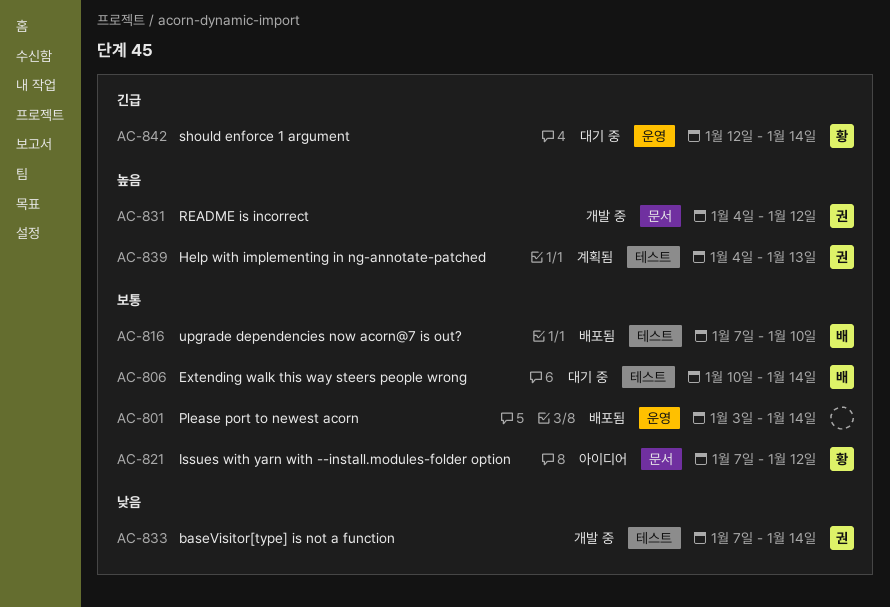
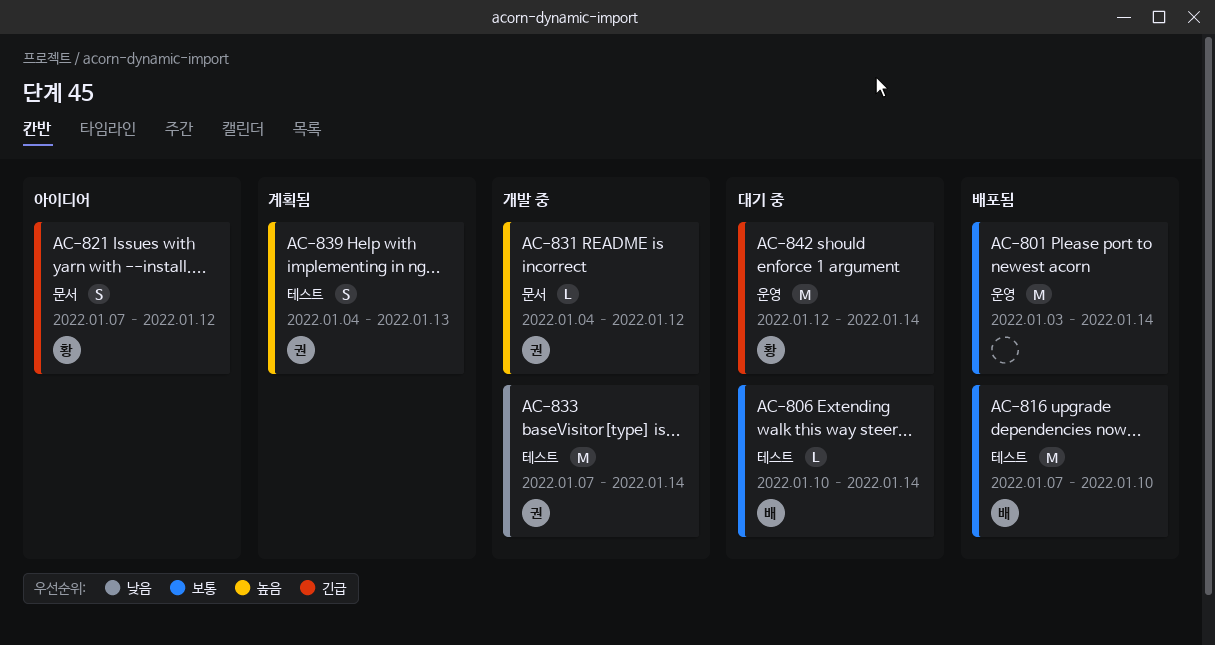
AC-821, priority: 보통 -> 긴급

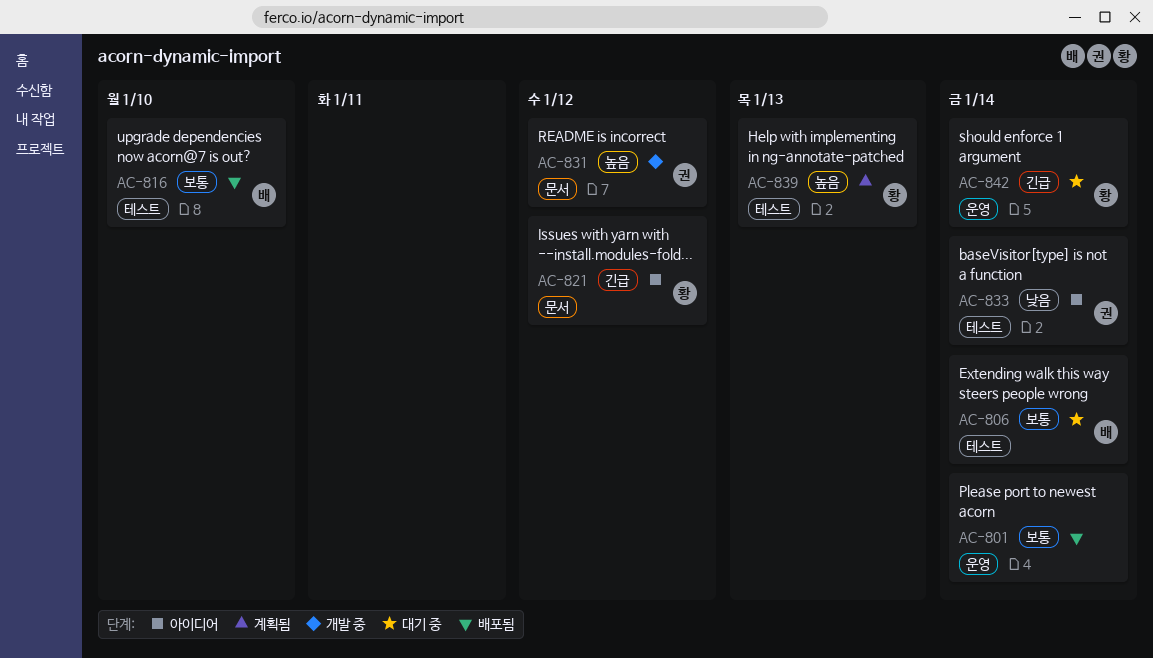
AC-833, status: 개발 중 -> 아이디어
AC-839, owner: 권 -> 황

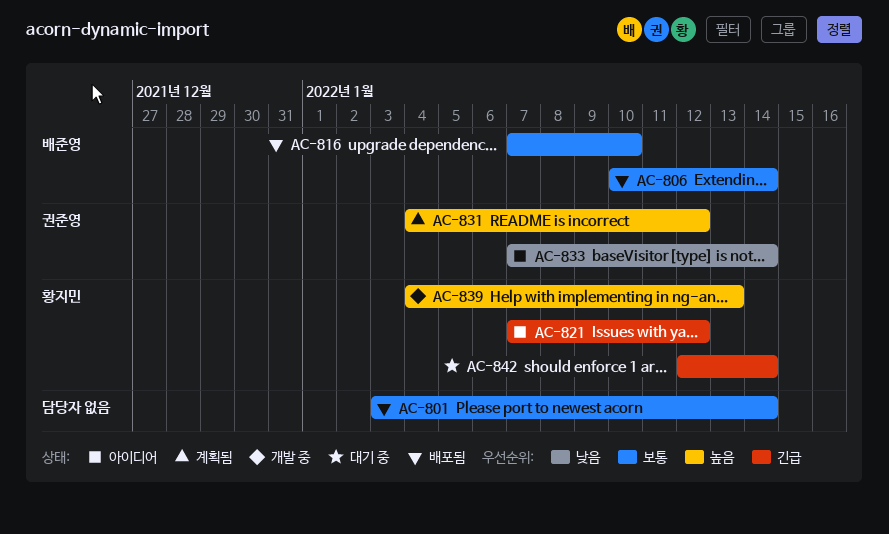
AC-806, status: 대기 중 -> 배포됨
AC-831, status: 개발 중 -> 계획됨
AC-839, status: 계획됨 -> 개발 중

